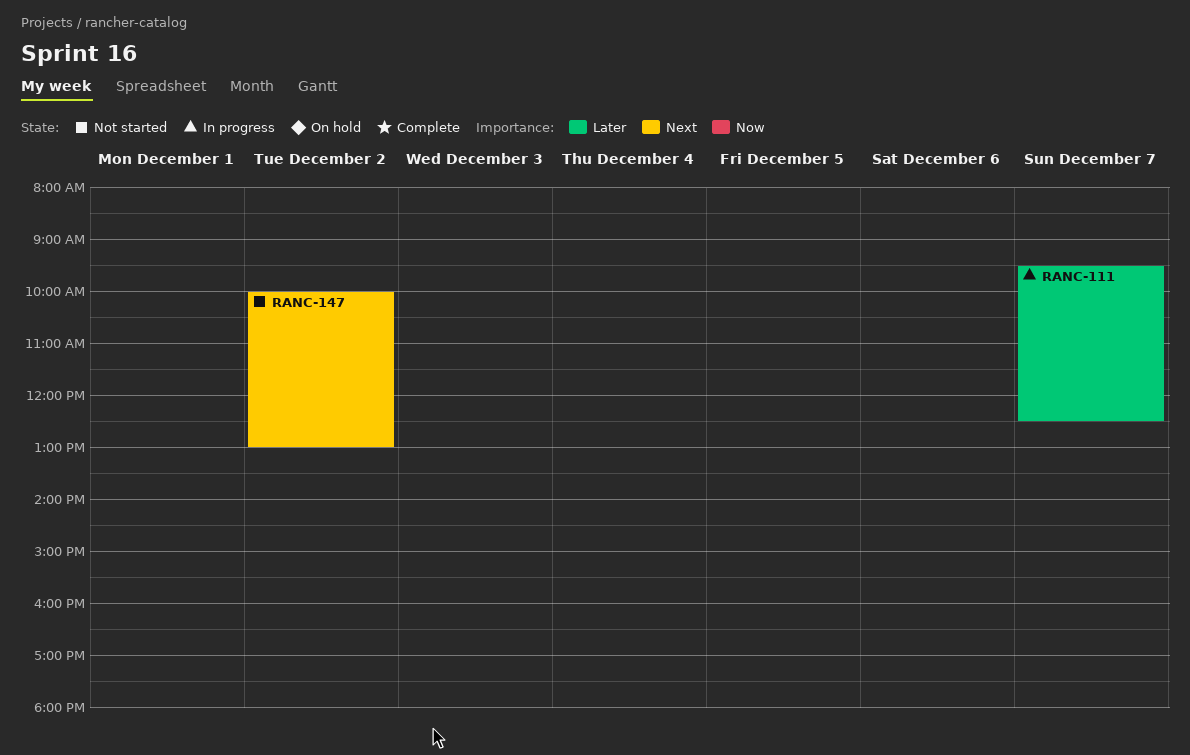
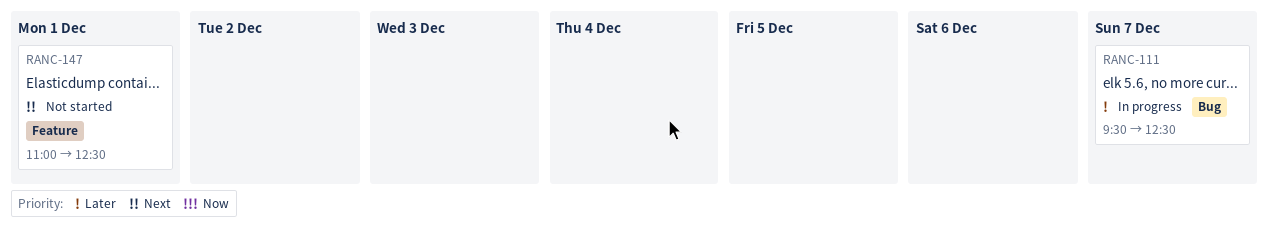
RANC-147, day: Dec 2 -> Dec 1
RANC-147, begins: 10:00 -> 11:00
RANC-147, ends: 13:00 -> 12:30

